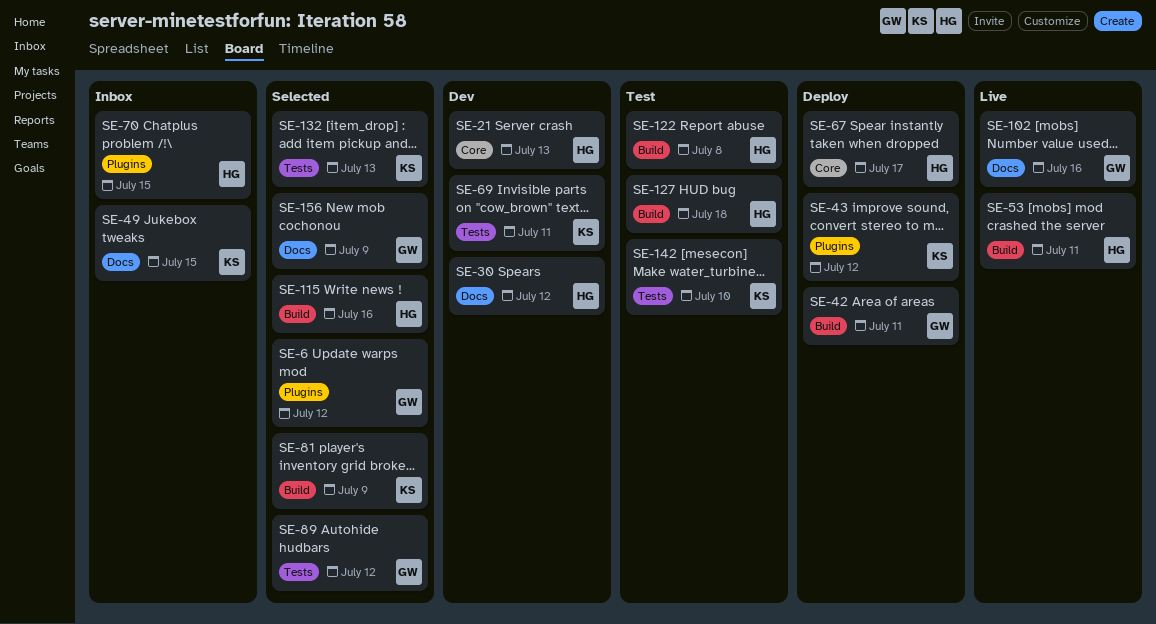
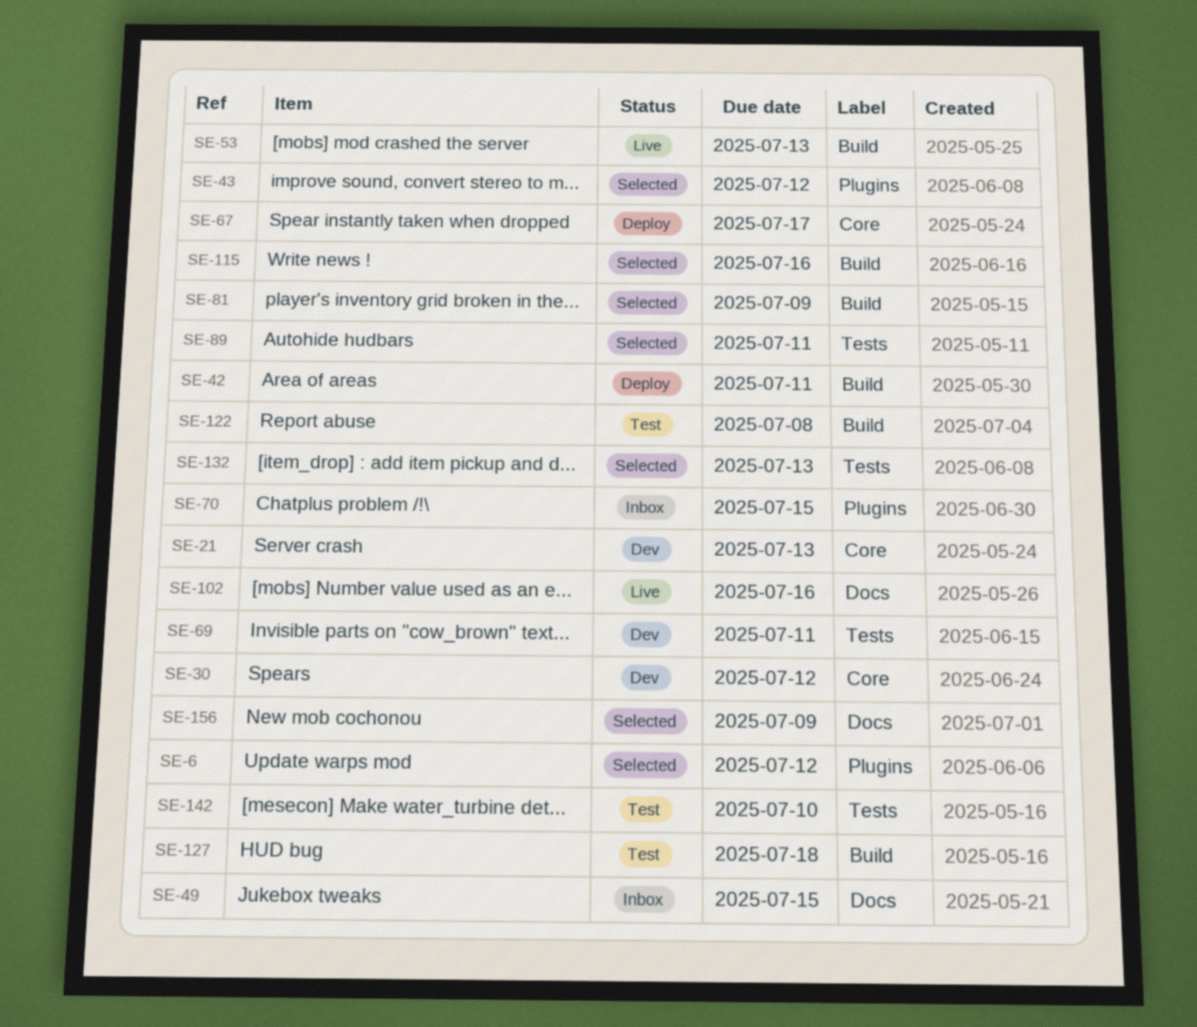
SE-30, label: Docs -> Core
SE-43, status: Deploy -> Selected
SE-53, due: Jul 11 -> Jul 13
SE-89, due: Jul 12 -> Jul 11

